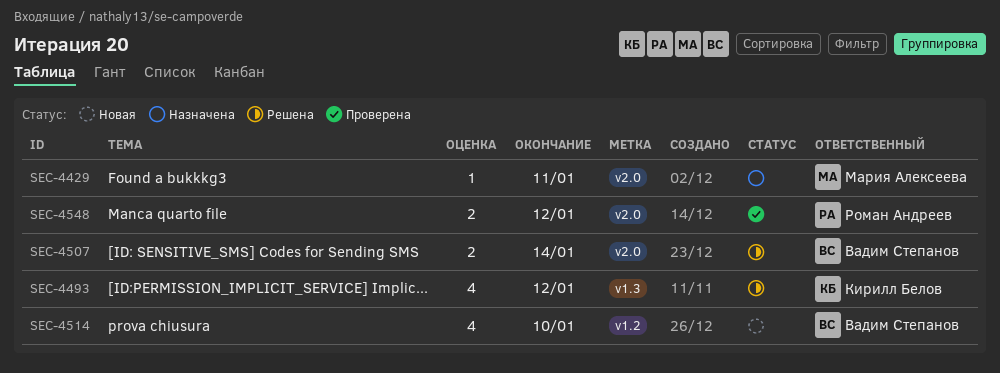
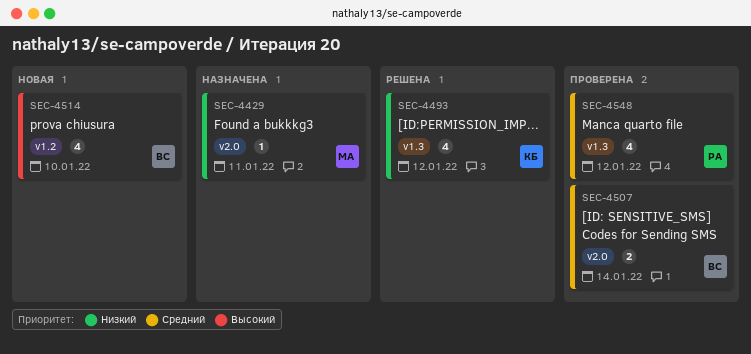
SEC-4507, status: Решена -> Проверена
SEC-4548, label: v2.0 -> v1.3
SEC-4548, estimate: 2 -> 4

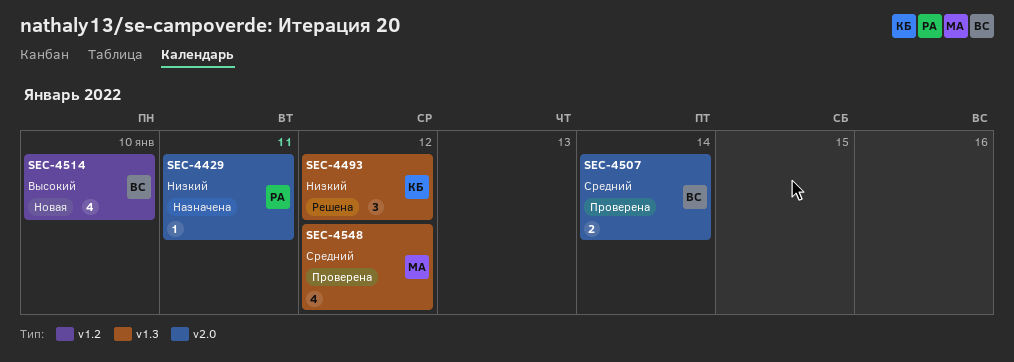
SEC-4429, owner: МА -> РА
SEC-4493, estimate: 4 -> 3
SEC-4548, owner: РА -> МА

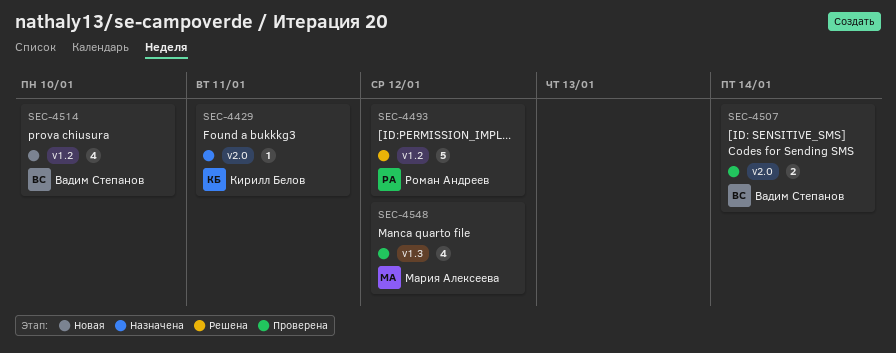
SEC-4429, owner: Роман Андреев -> Кирилл Белов
SEC-4493, owner: Кирилл Белов -> Роман Андреев
SEC-4493, label: v1.3 -> v1.2
SEC-4493, estimate: 3 -> 5

